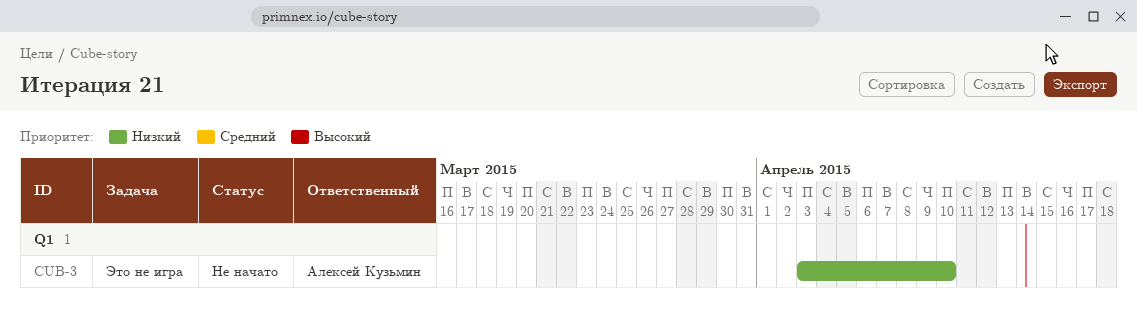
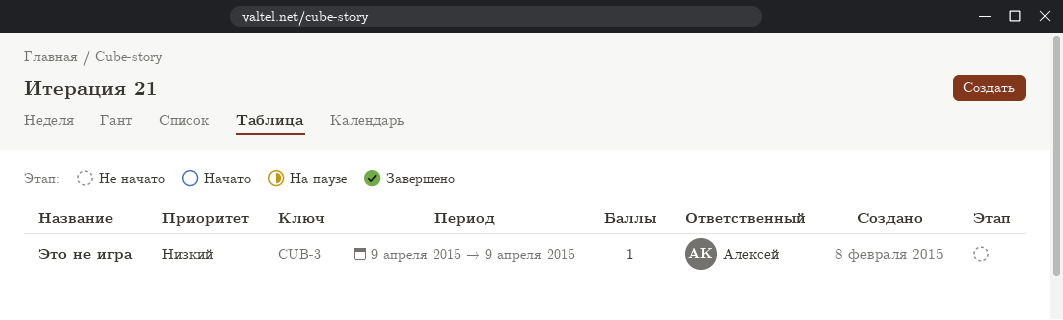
CUB-3, start: Apr 3 -> Apr 9
CUB-3, due: Apr 10 -> Apr 9

